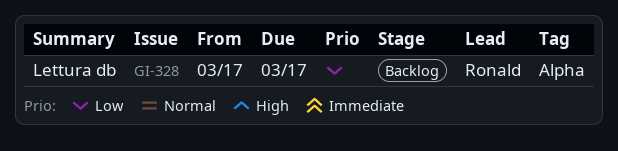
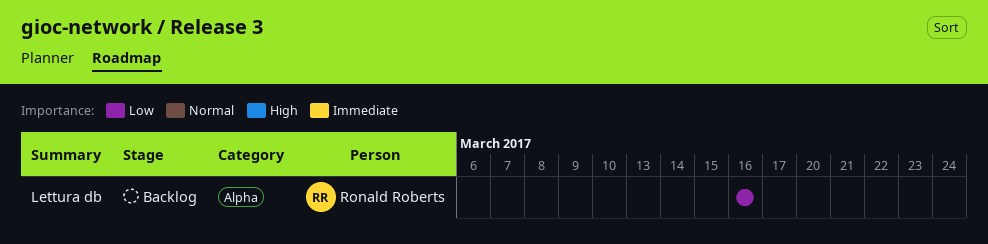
Lettura db, start: Mar 17 -> Mar 16
Lettura db, due: Mar 17 -> Mar 16

